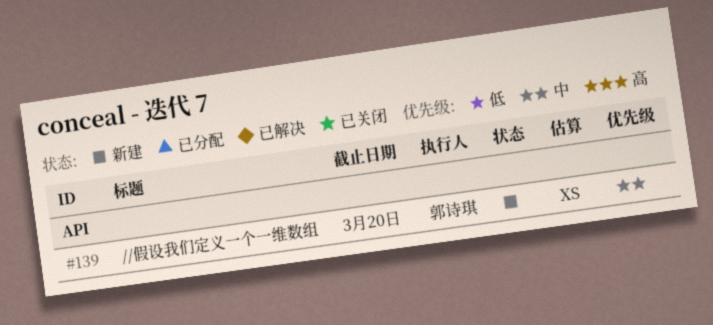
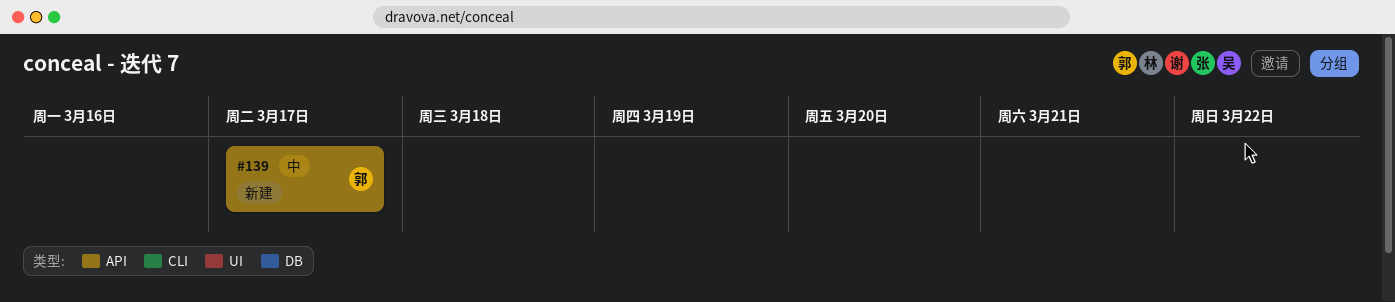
#139, due: Mar 20 -> Mar 17

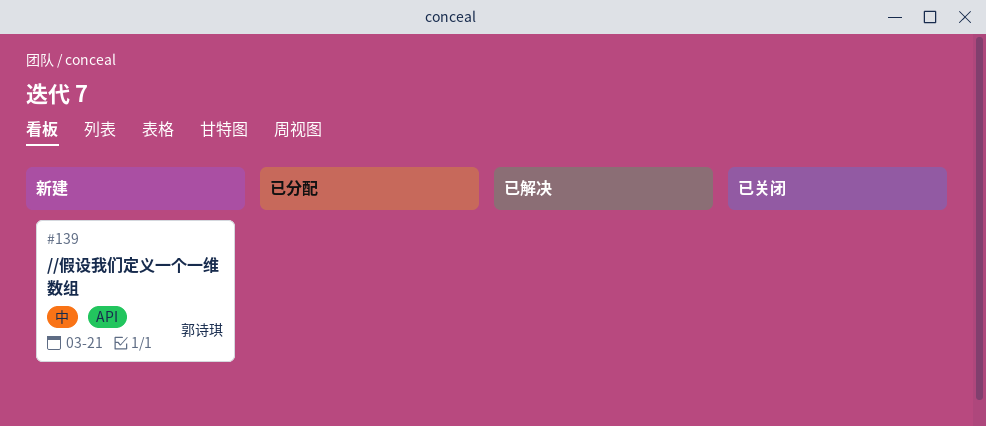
#139, due: Mar 17 -> Mar 21

